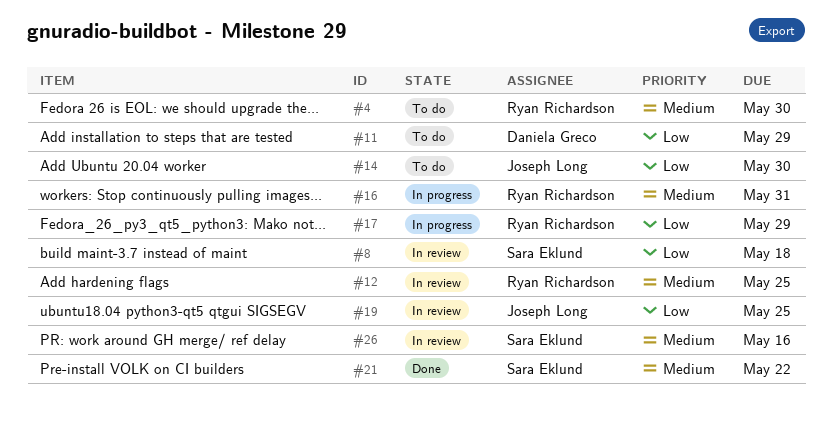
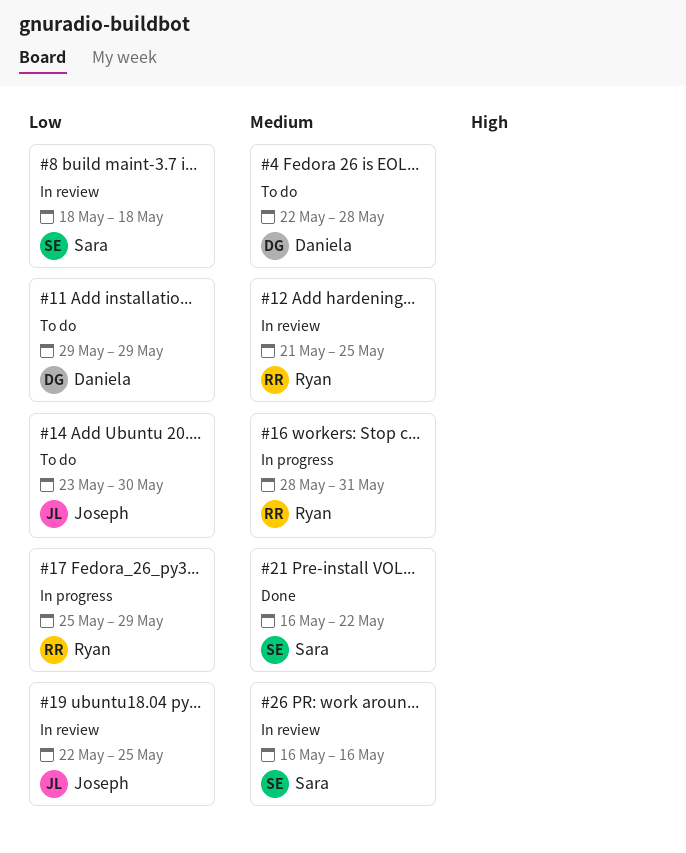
#4, owner: Ryan Richardson -> Daniela Greco
#4, due: May 30 -> May 28

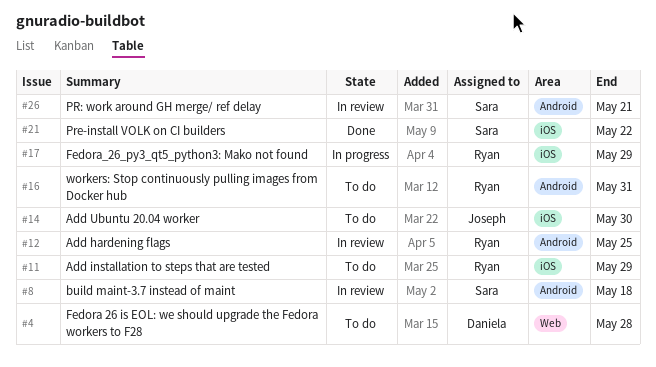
#11, owner: Daniela -> Ryan
#16, status: In progress -> To do
#19: present -> none
#26, due: May 16 -> May 21

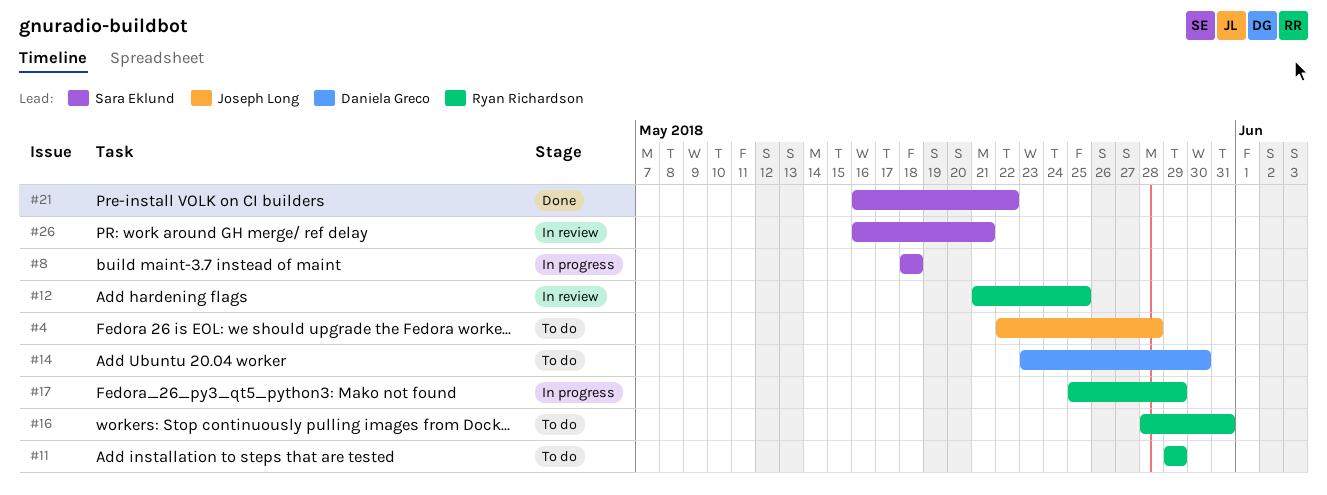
#4, owner: Daniela Greco -> Joseph Long
#8, status: In review -> In progress
#14, owner: Joseph Long -> Daniela Greco

